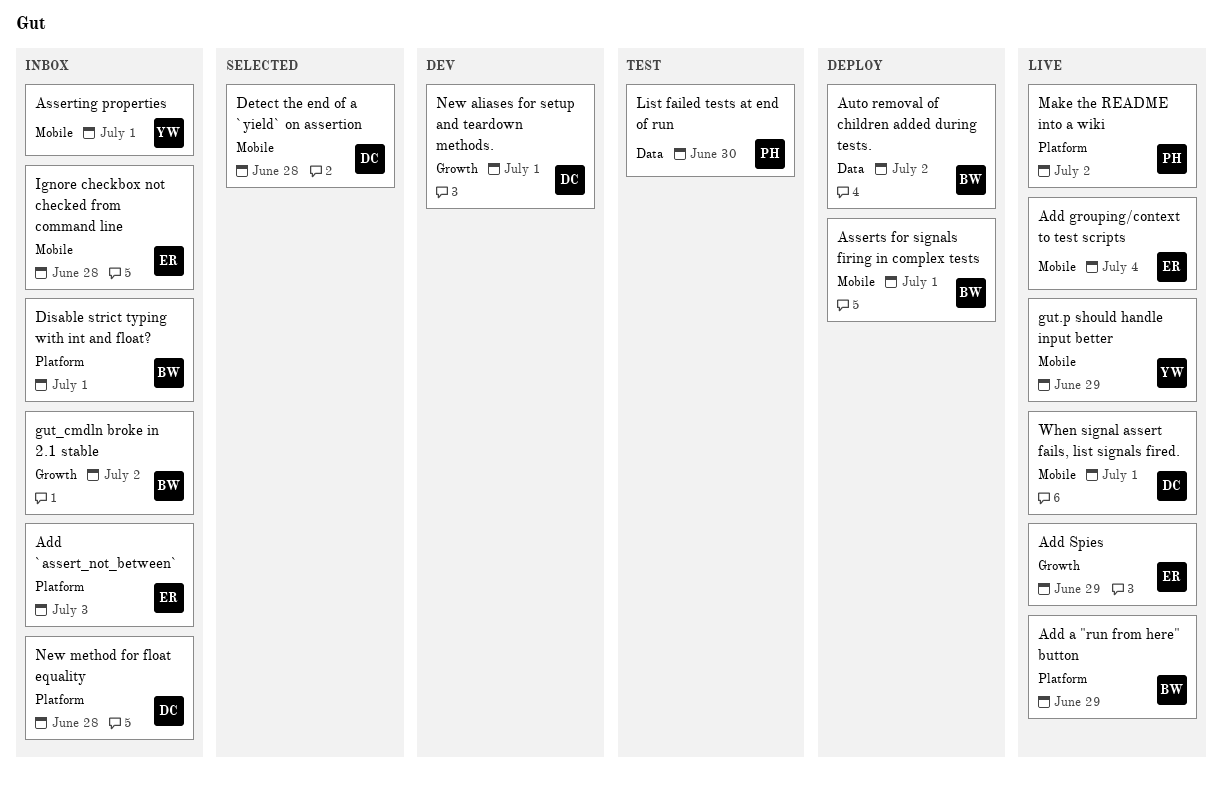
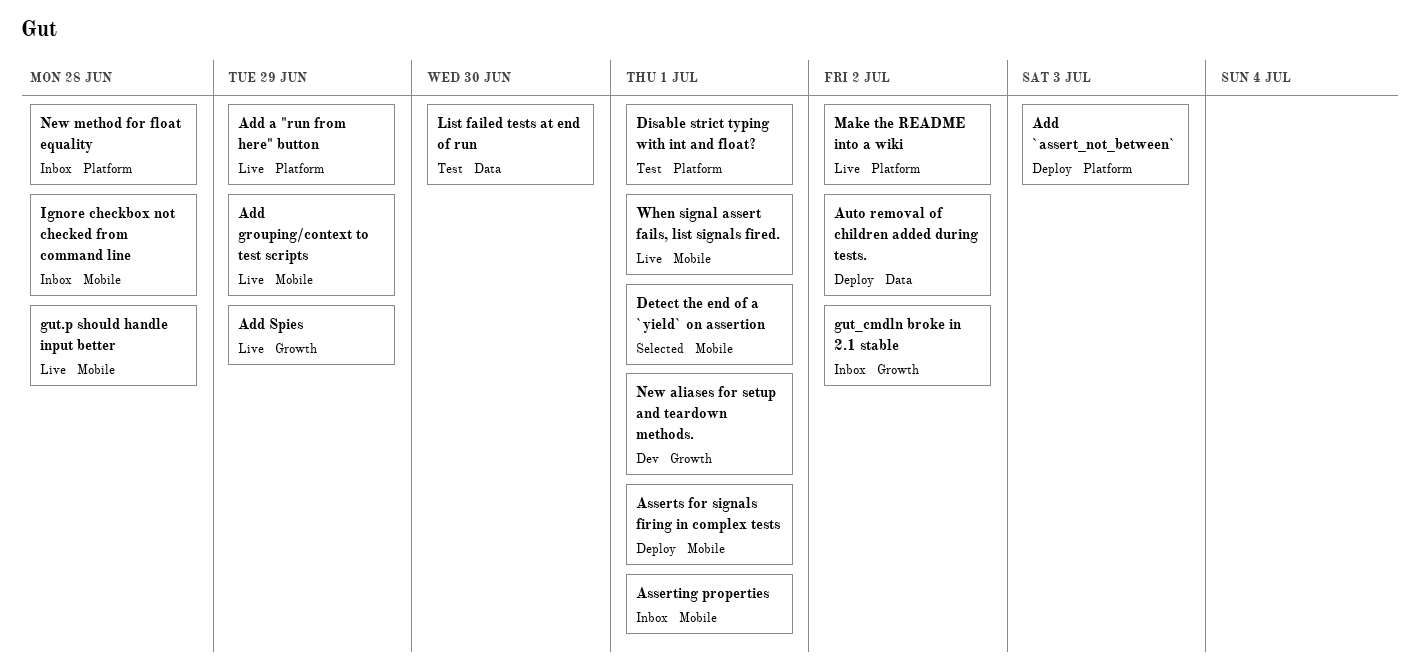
Add `assert_not_between`, status: Inbox -> Deploy
Add grouping/context to test scripts, due: Jul 4 -> Jun 29
Detect the end of a `yield` on assertion, due: Jun 28 -> Jul 1
Disable strict typing with int and float?, status: Inbox -> Test
gut.p should handle input better, due: Jun 29 -> Jun 28

